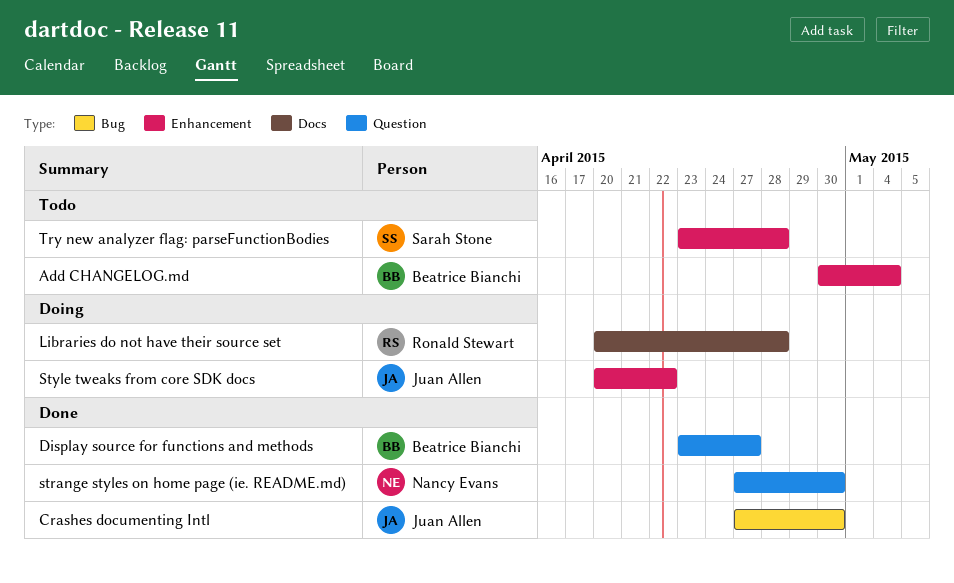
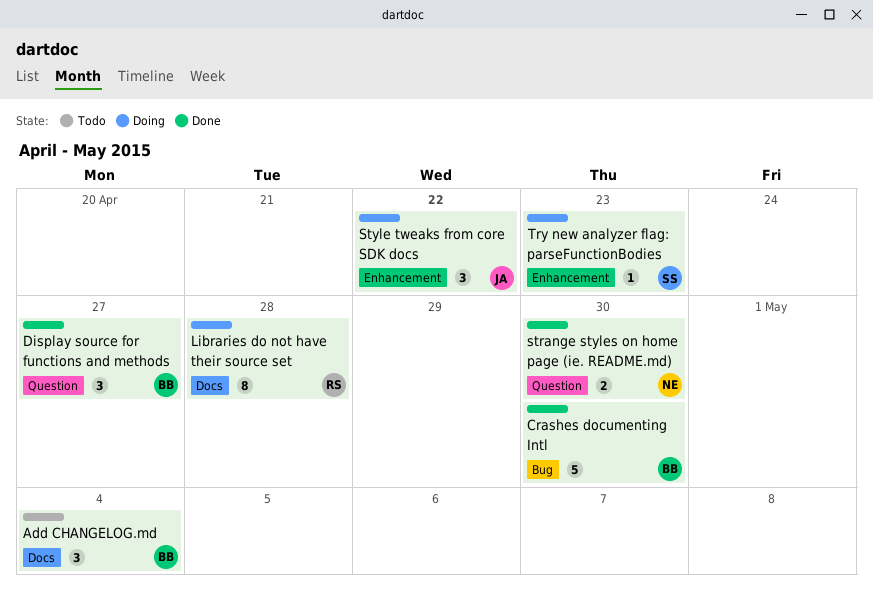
Add CHANGELOG.md, label: Enhancement -> Docs
Crashes documenting Intl, owner: Juan Allen -> Beatrice Bianchi
Try new analyzer flag: parseFunctionBodies, status: Todo -> Doing
Try new analyzer flag: parseFunctionBodies, due: Apr 28 -> Apr 23

